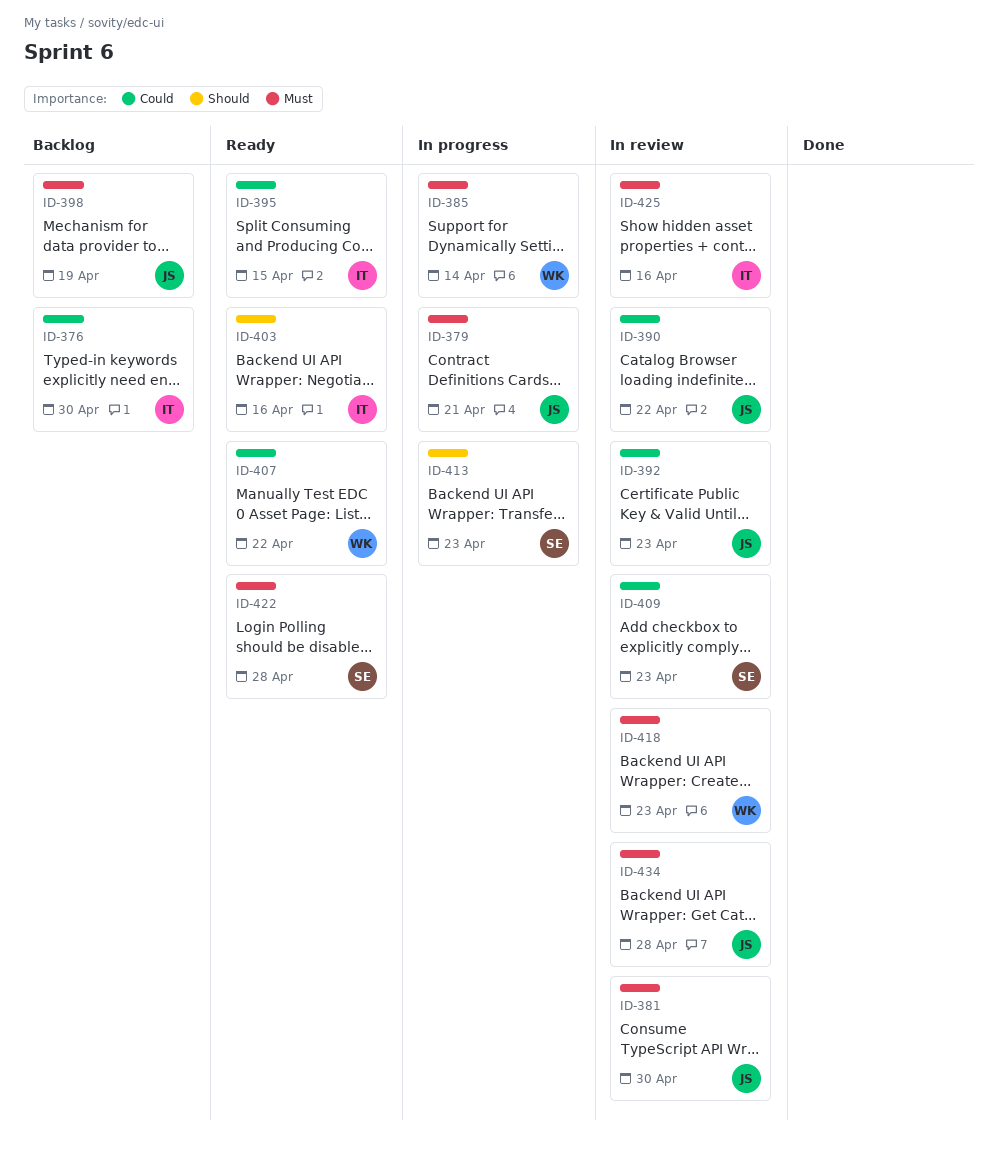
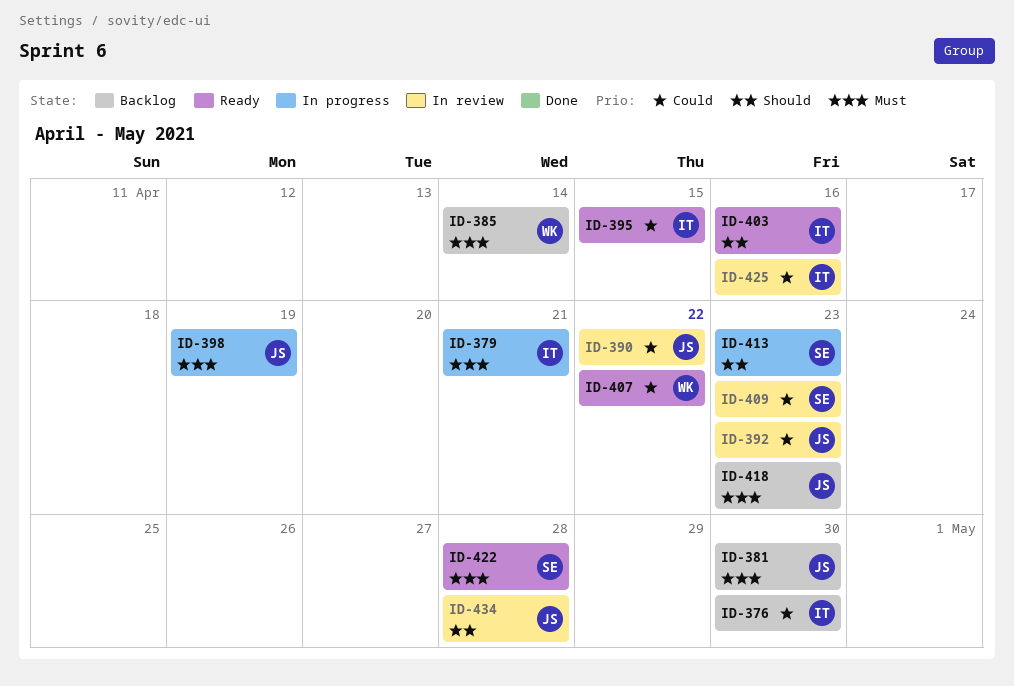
ID-379, owner: JS -> IT
ID-381, status: In review -> Backlog
ID-385, status: In progress -> Backlog
ID-398, status: Backlog -> In progress
ID-418, status: In review -> Backlog
ID-418, owner: WK -> JS
ID-425, priority: Must -> Could
ID-434, priority: Must -> Should

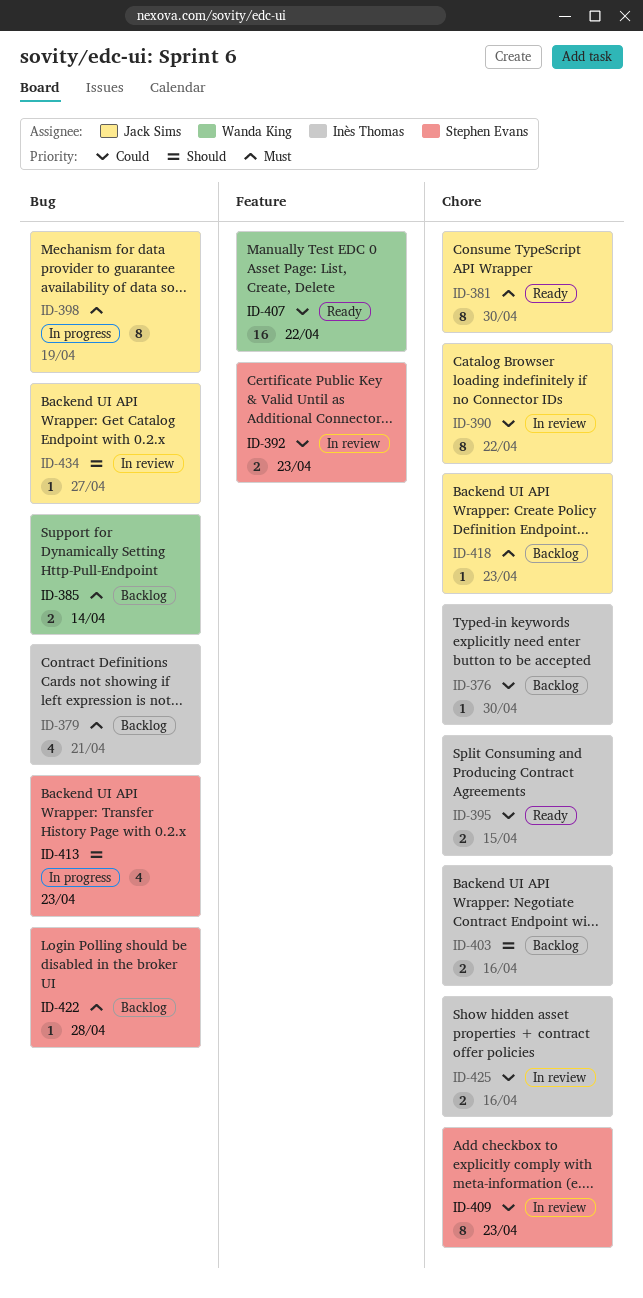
ID-379, status: In progress -> Backlog
ID-381, status: Backlog -> Ready
ID-392, owner: Jack Sims -> Stephen Evans
ID-403, status: Ready -> Backlog
ID-422, status: Ready -> Backlog
ID-434, due: Apr 28 -> Apr 27

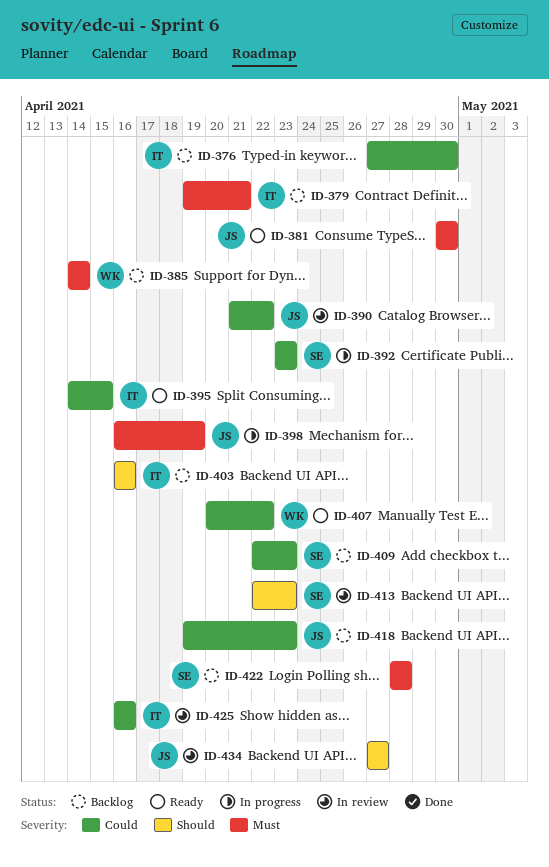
ID-392, status: In review -> In progress
ID-409, status: In review -> Backlog
ID-413, status: In progress -> In review
ID-418, priority: Must -> Could

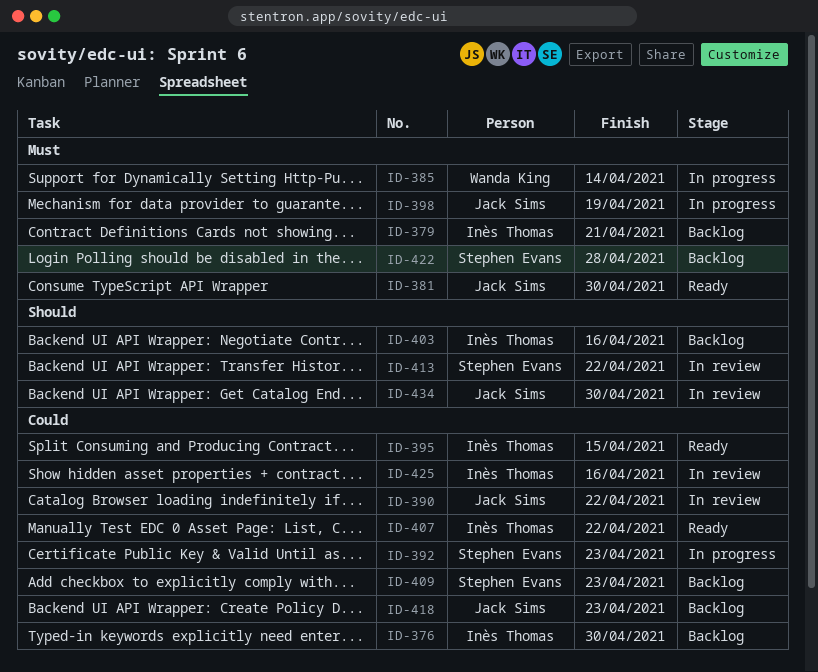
ID-385, status: Backlog -> In progress
ID-407, owner: Wanda King -> Inès Thomas
ID-413, due: Apr 23 -> Apr 22
ID-434, due: Apr 27 -> Apr 30

